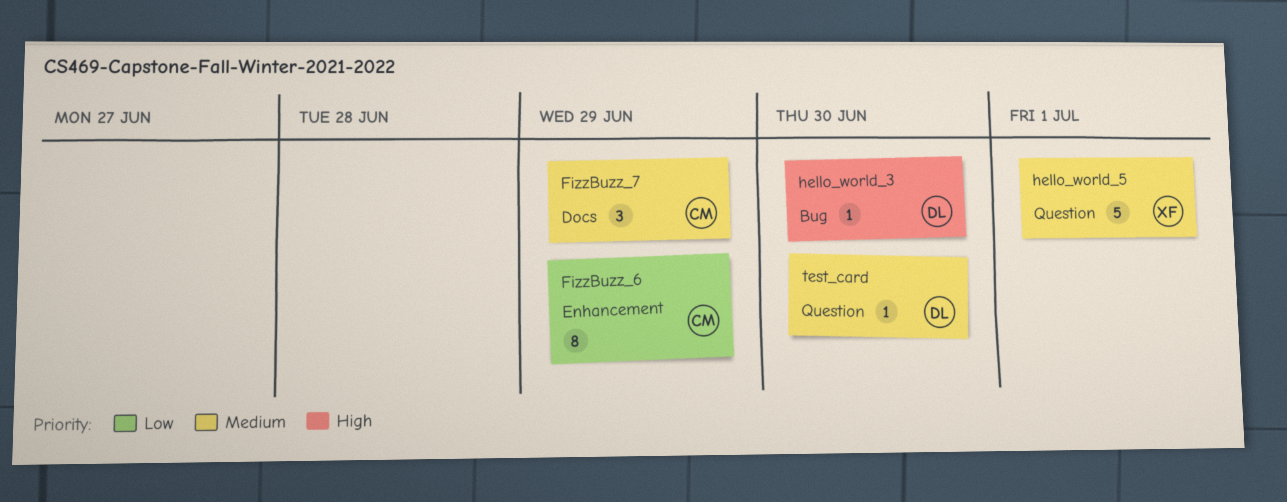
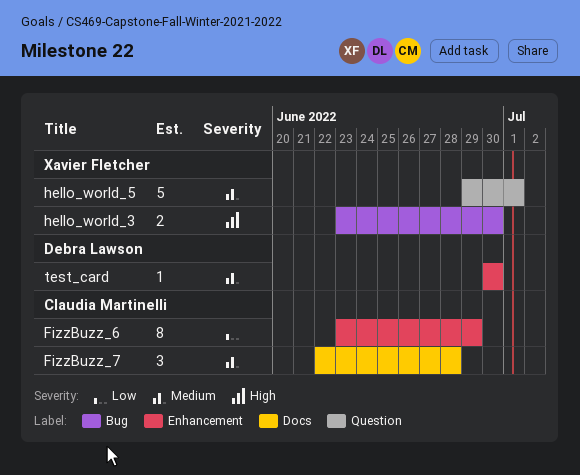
FizzBuzz_7, due: Jun 29 -> Jun 28
hello_world_3, owner: Debra Lawson -> Xavier Fletcher
hello_world_3, estimate: 1 -> 2
test_card, label: Question -> Enhancement

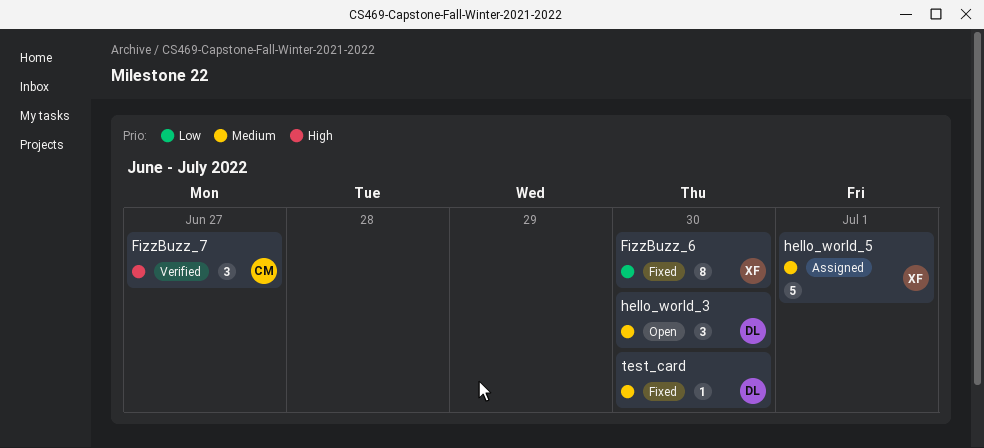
FizzBuzz_6, owner: Claudia Martinelli -> Xavier Fletcher
FizzBuzz_6, due: Jun 29 -> Jun 30
FizzBuzz_7, priority: Medium -> High
FizzBuzz_7, due: Jun 28 -> Jun 27
hello_world_3, owner: Xavier Fletcher -> Debra Lawson
hello_world_3, priority: High -> Medium
hello_world_3, estimate: 2 -> 3

